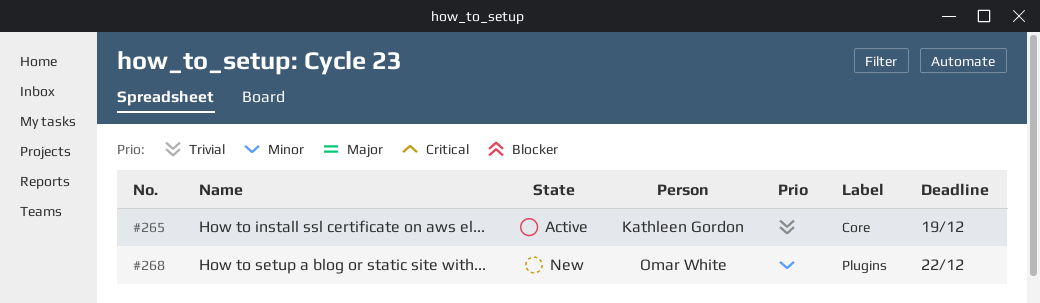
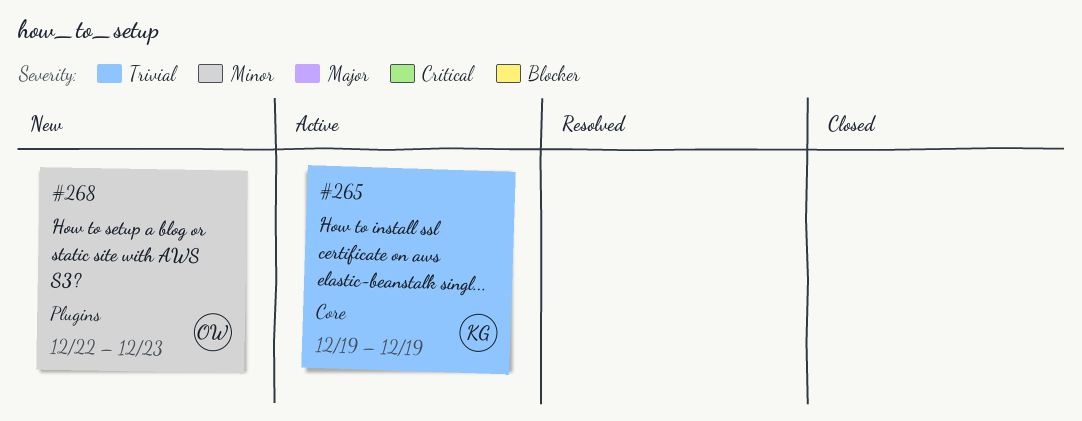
#268, due: Dec 22 -> Dec 23

